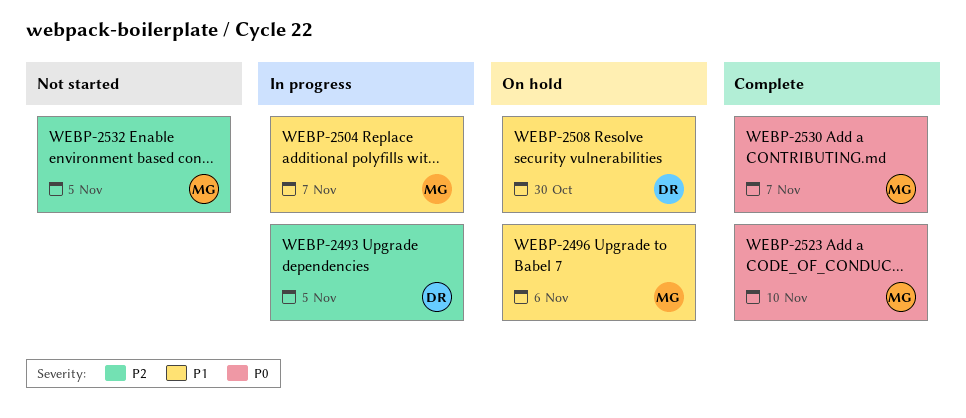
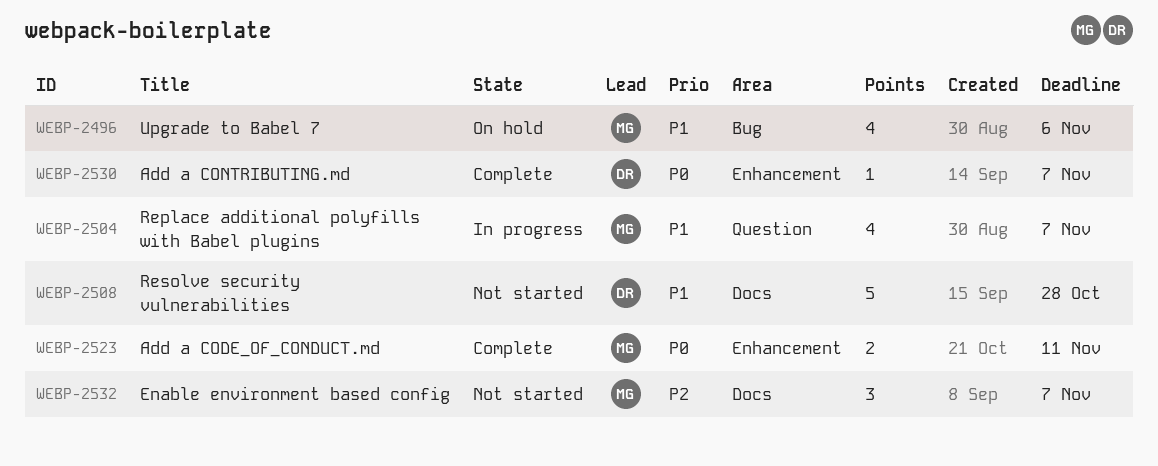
WEBP-2493: present -> none
WEBP-2508, status: On hold -> Not started
WEBP-2508, due: Oct 30 -> Oct 28
WEBP-2523, due: Nov 10 -> Nov 11
WEBP-2530, owner: MG -> DR
WEBP-2532, due: Nov 5 -> Nov 7

